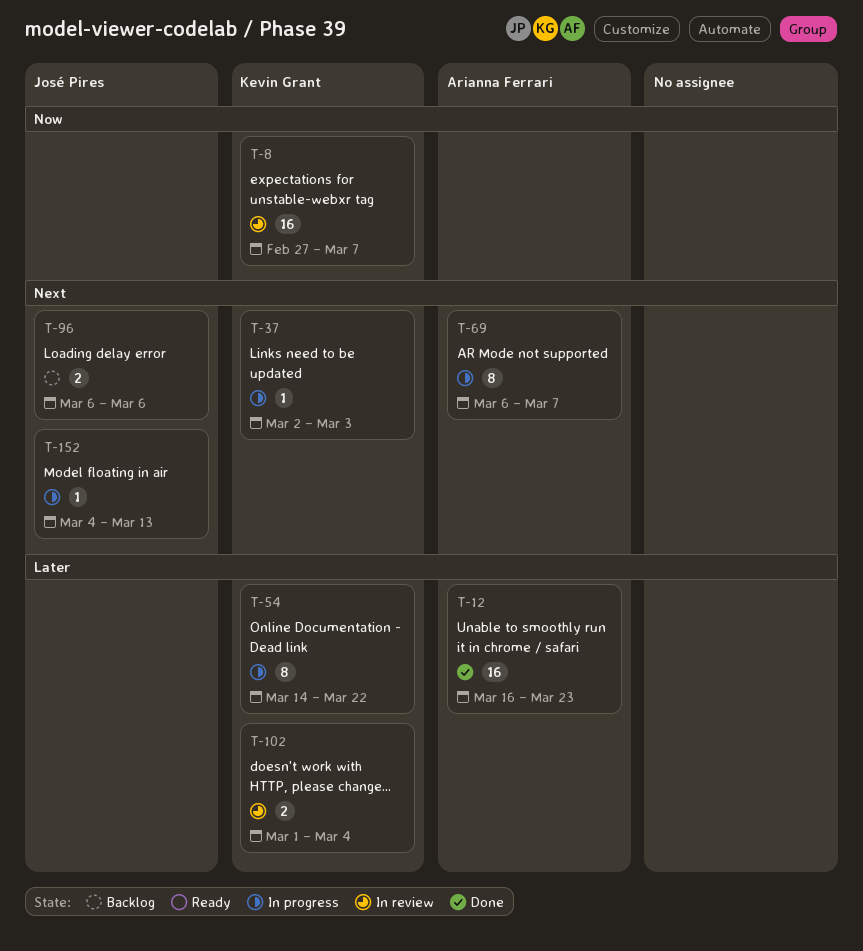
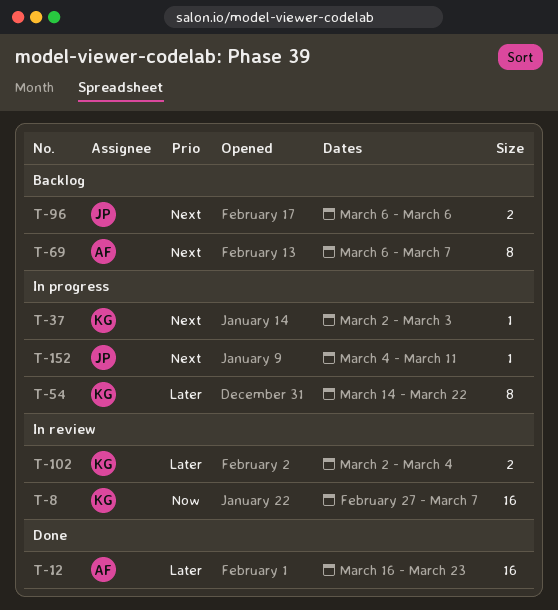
T-69, status: In progress -> Backlog
T-102, start: Mar 1 -> Mar 2
T-152, due: Mar 13 -> Mar 11

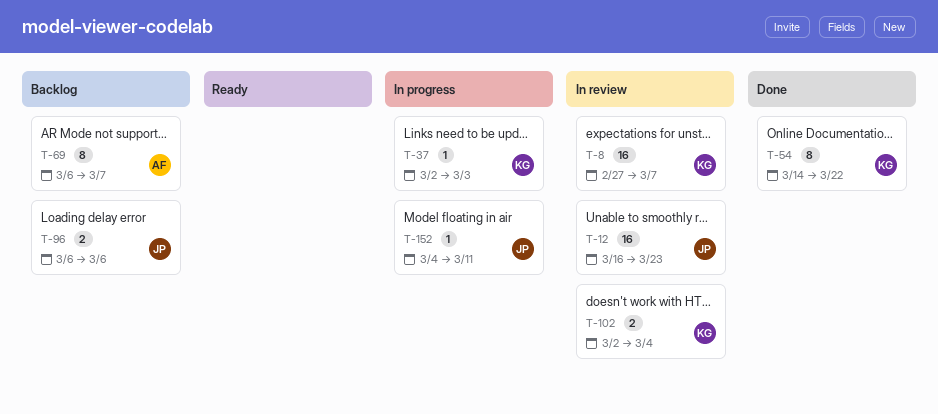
T-12, status: Done -> In review
T-12, owner: AF -> JP
T-54, status: In progress -> Done

